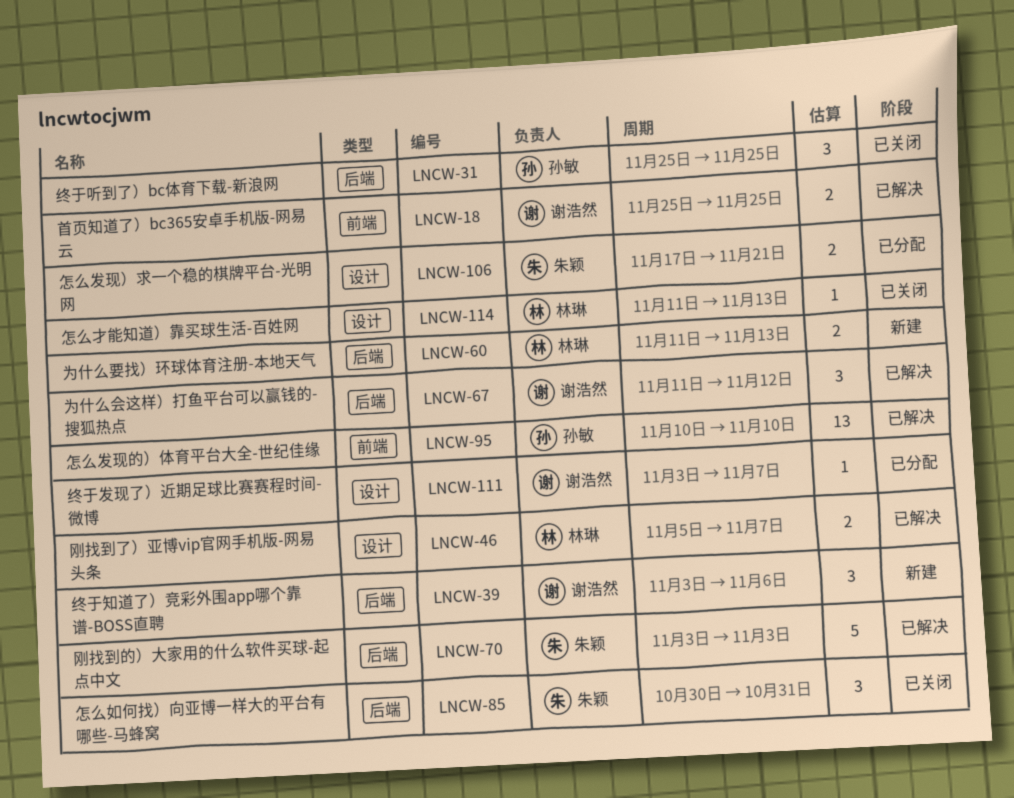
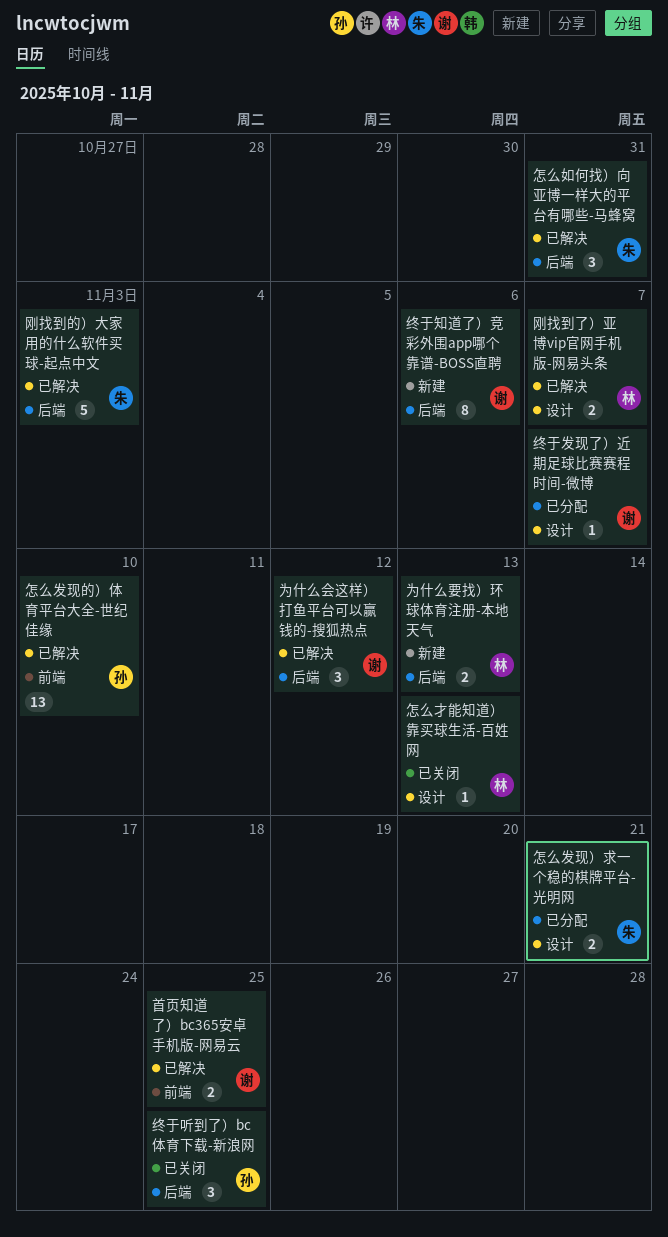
怎么如何找）向亚博一样大的平台有哪些-马蜂窝, status: 已关闭 -> 已解决
终于知道了）竞彩外围app哪个靠谱-BOSS直聘, estimate: 3 -> 8

